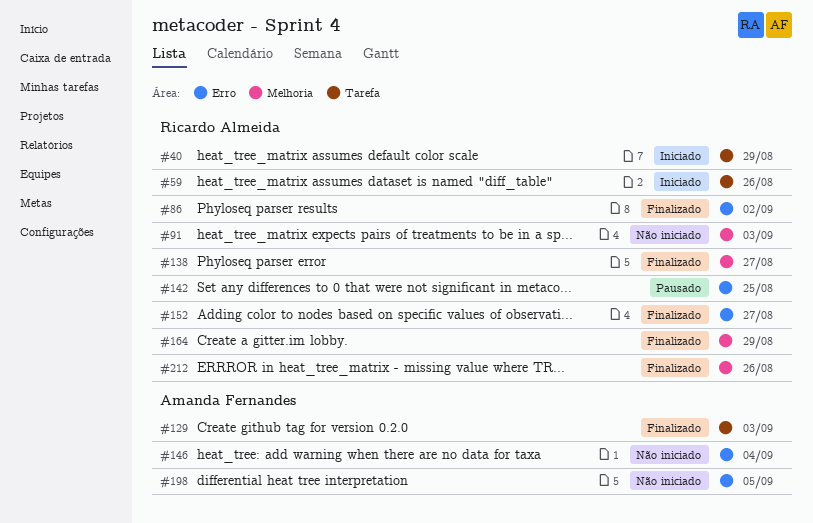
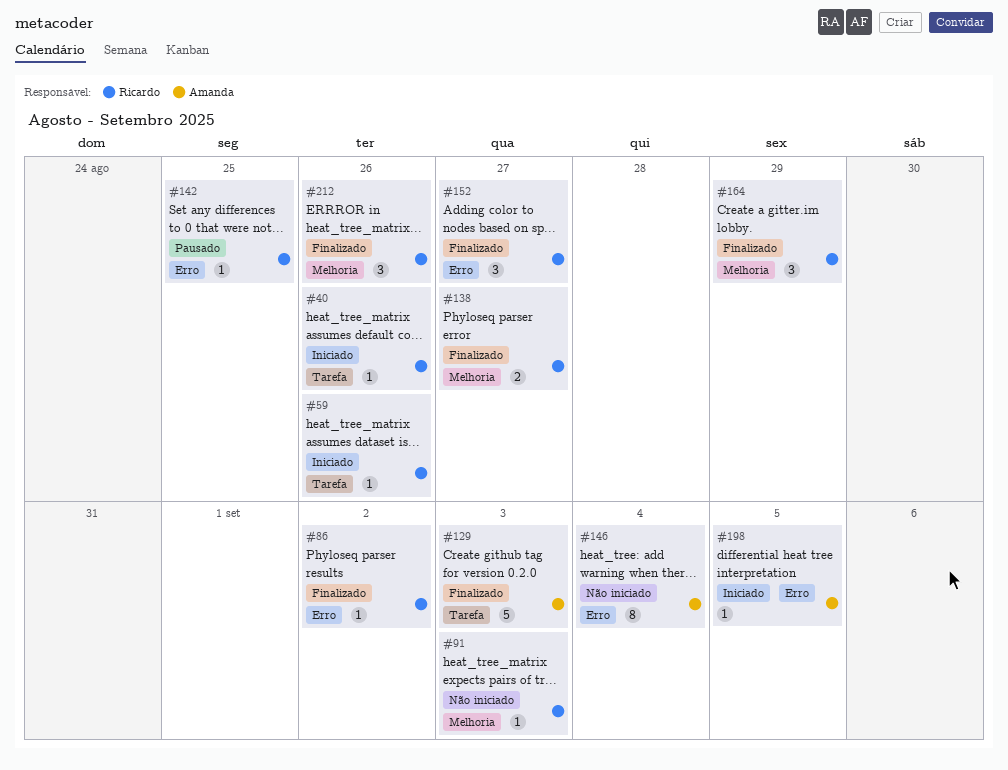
#40, due: Aug 29 -> Aug 26
#198, status: Não iniciado -> Iniciado

